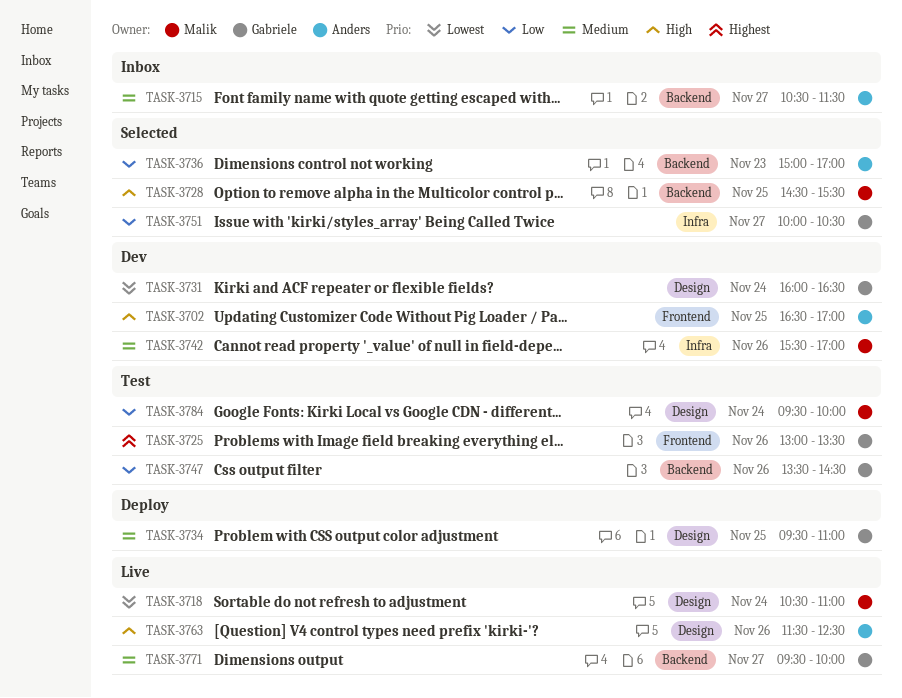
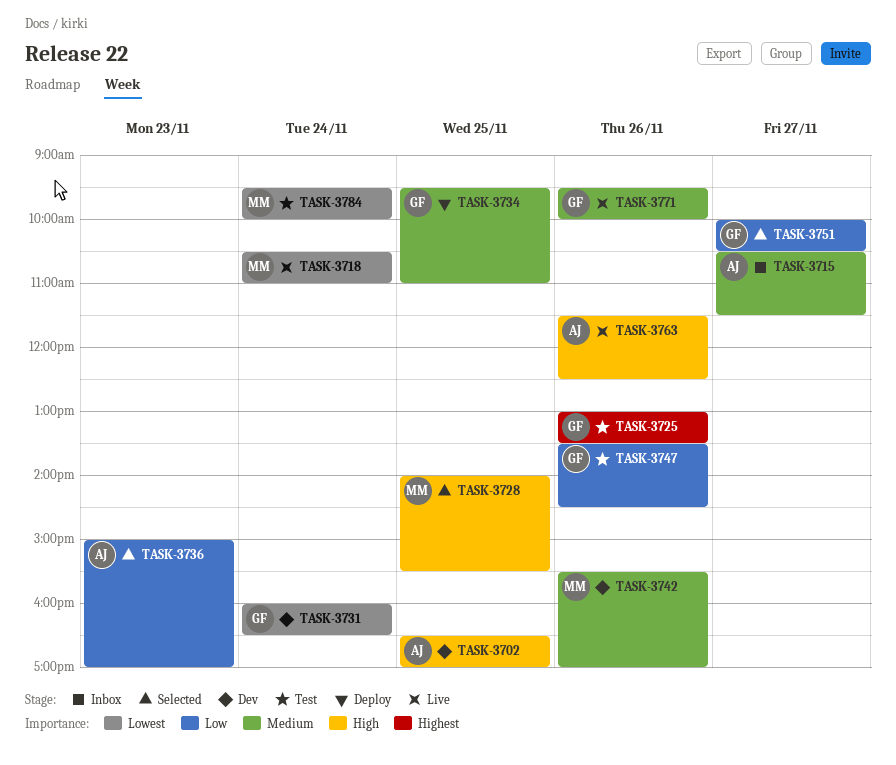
TASK-3728, begins: 14:30 -> 14:00
TASK-3771, day: Nov 27 -> Nov 26
TASK-3784, priority: Low -> Lowest

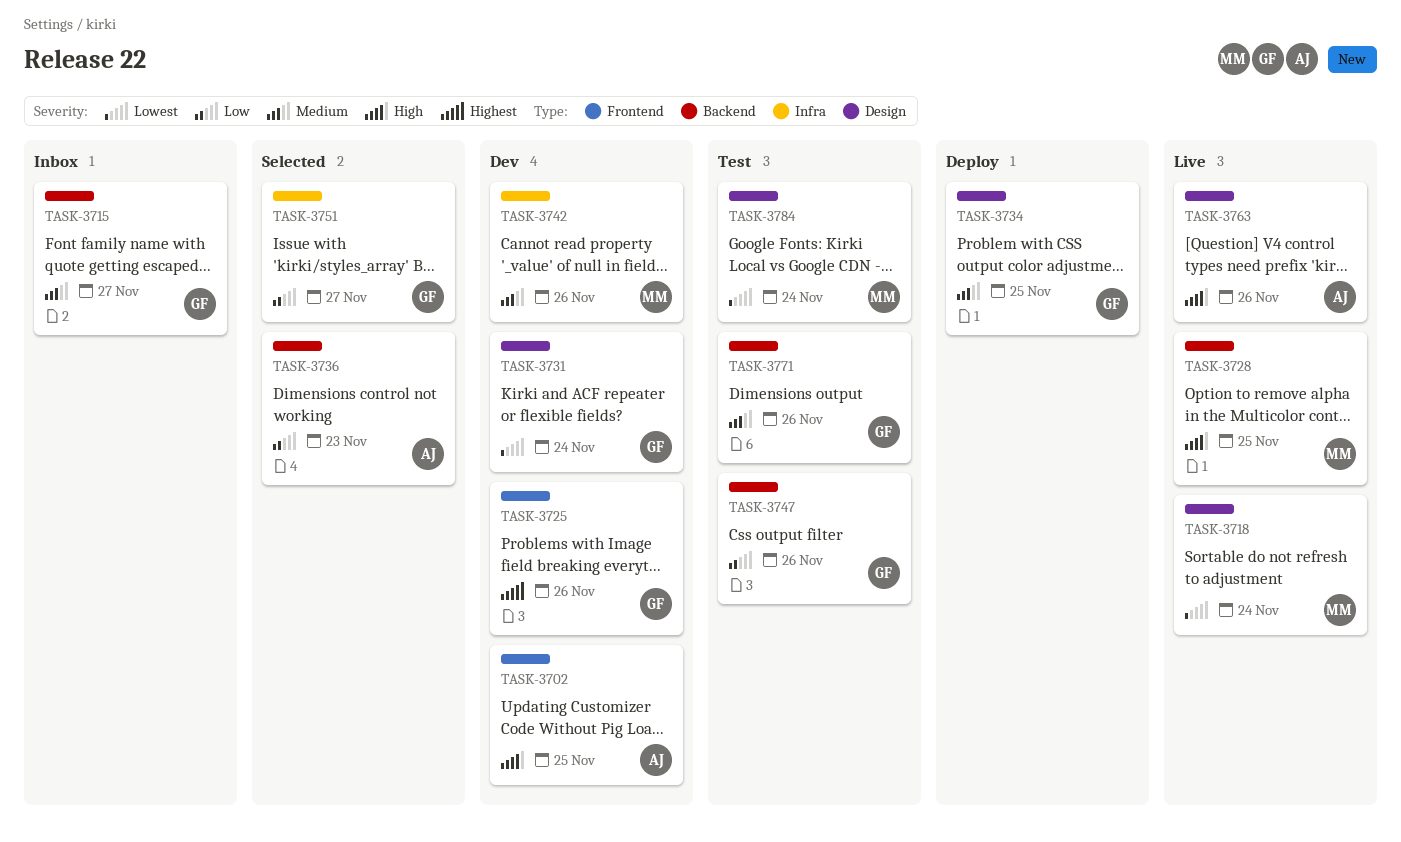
TASK-3715, owner: AJ -> GF
TASK-3725, status: Test -> Dev
TASK-3728, status: Selected -> Live
TASK-3771, status: Live -> Test

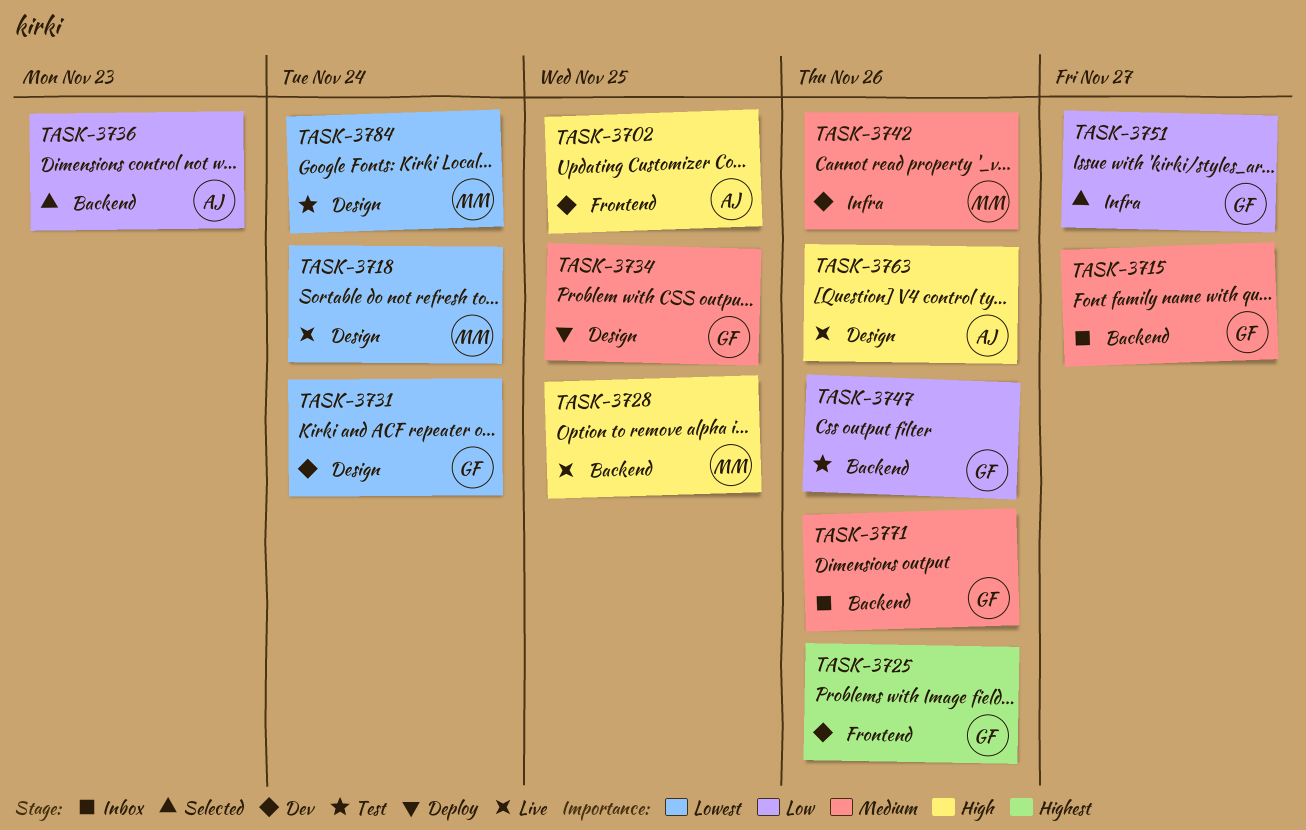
TASK-3771, status: Test -> Inbox

